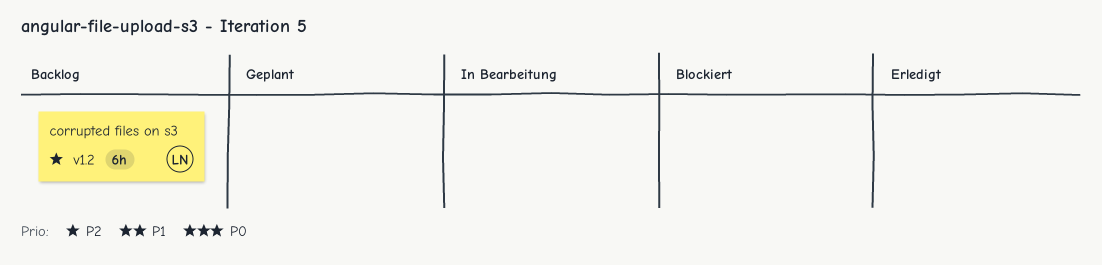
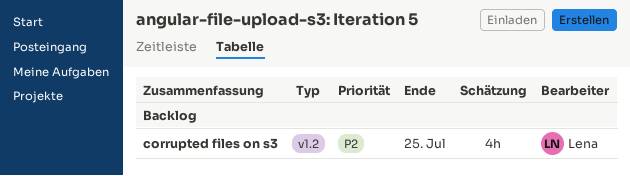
corrupted files on s3, estimate: 6h -> 4h

